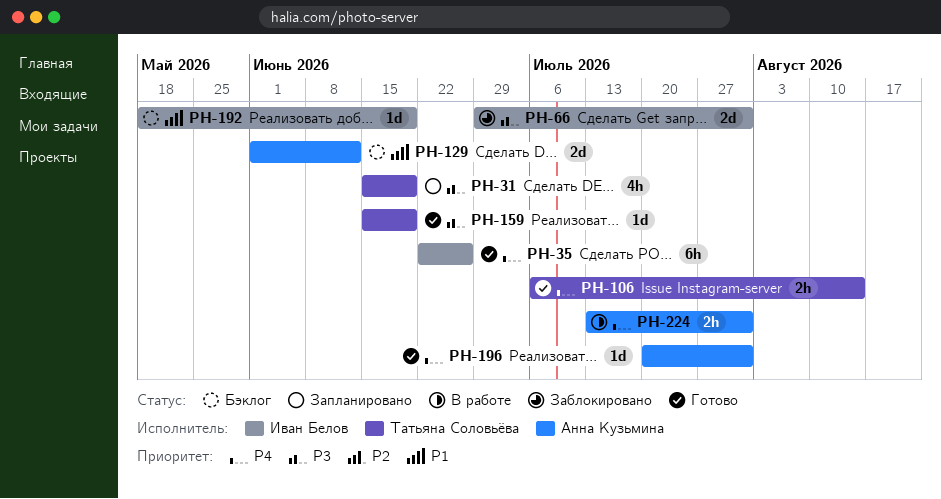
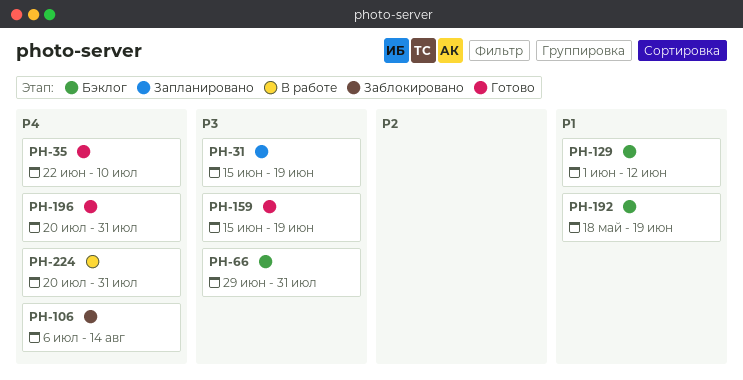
PH-35, due: Jun 26 -> Jul 10
PH-66, status: Заблокировано -> Бэклог
PH-106, status: Готово -> Заблокировано
PH-224, start: Jul 13 -> Jul 20

